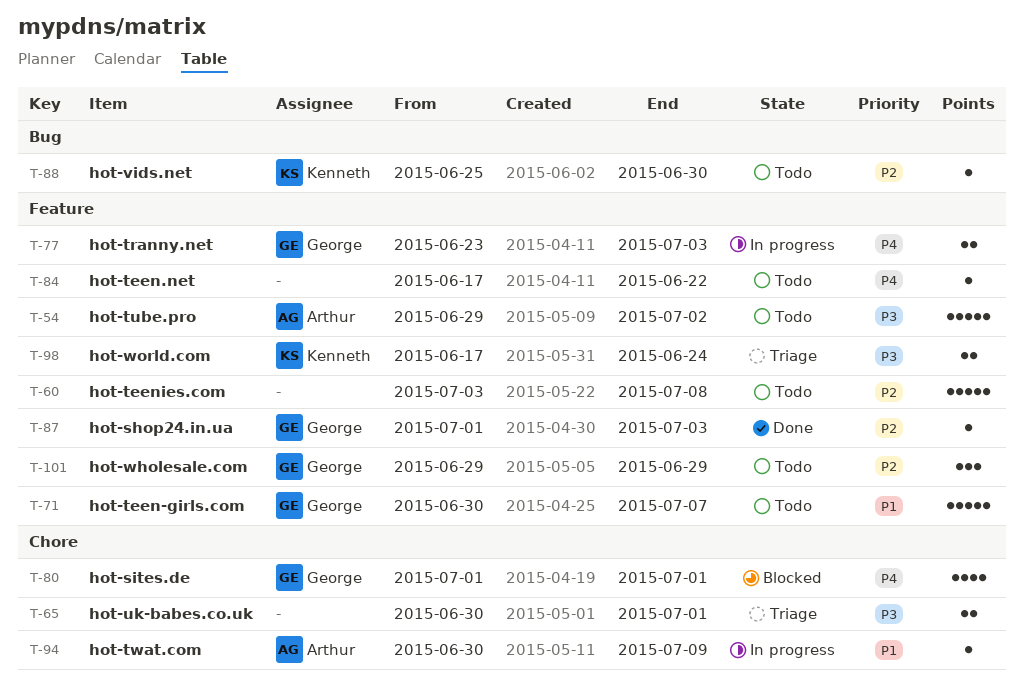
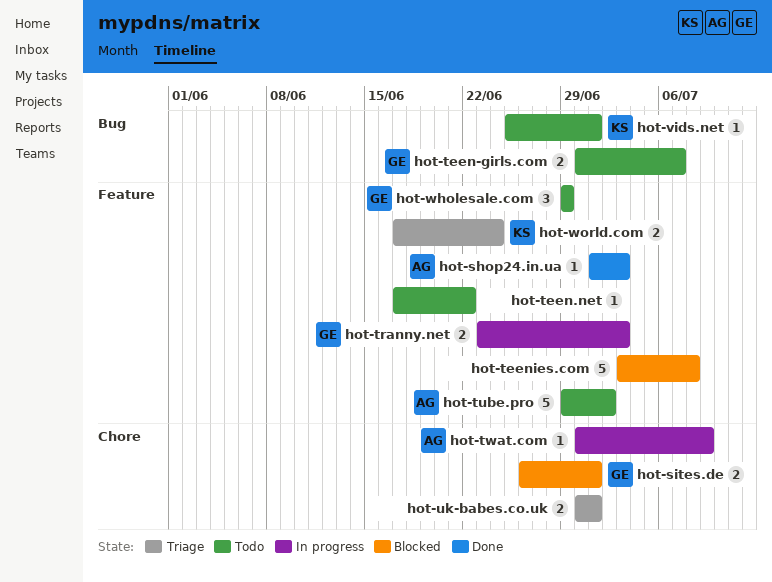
hot-shop24.in.ua, owner: George -> Arthur
hot-sites.de, estimate: 4 -> 2
hot-sites.de, start: Jul 1 -> Jun 26
hot-teen-girls.com, label: Feature -> Bug
hot-teen-girls.com, estimate: 5 -> 2
hot-teenies.com, status: Todo -> Blocked
hot-vids.net, due: Jun 30 -> Jul 1

